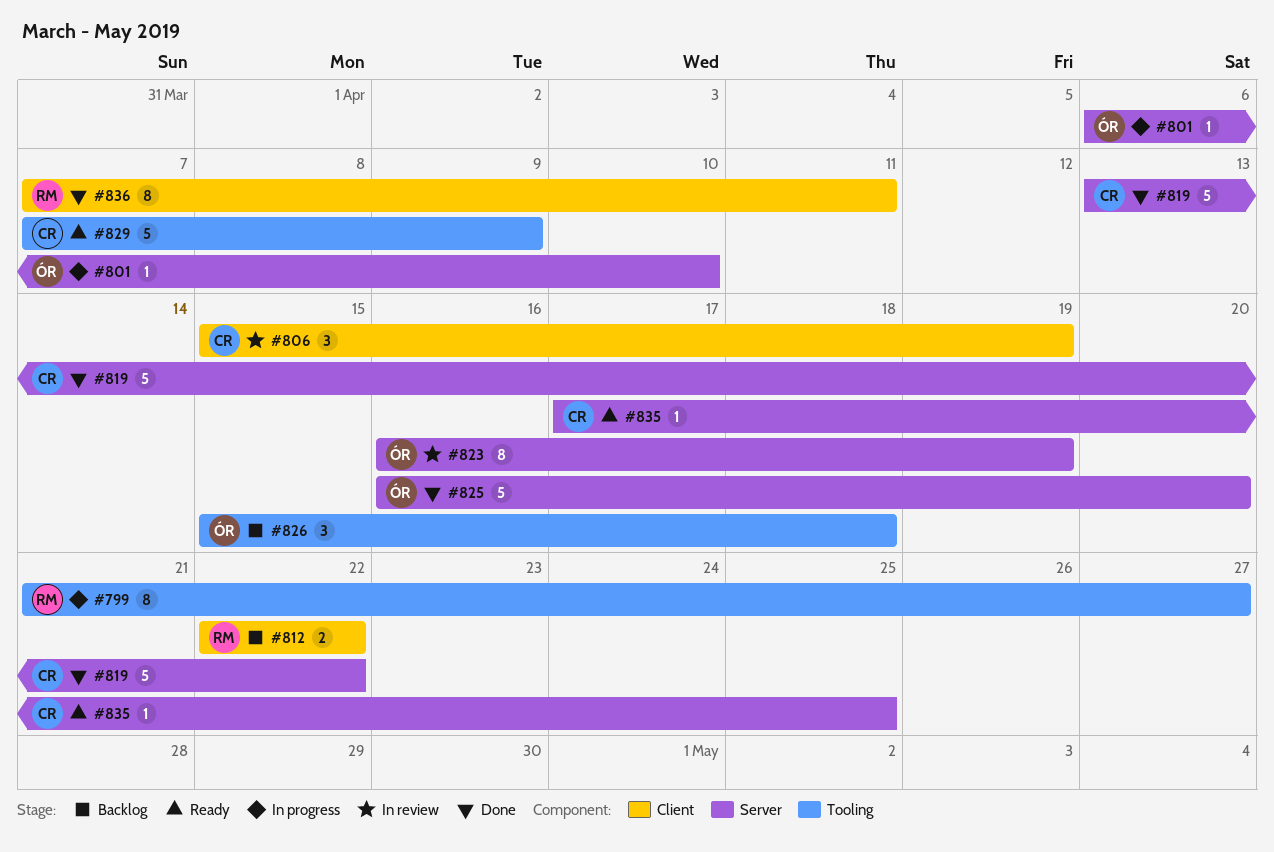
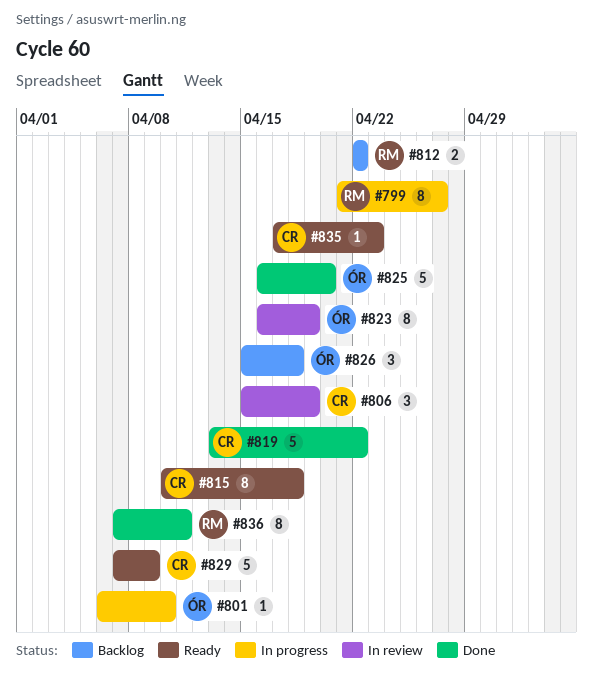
#815: none -> present
#835, due: Apr 25 -> Apr 23

